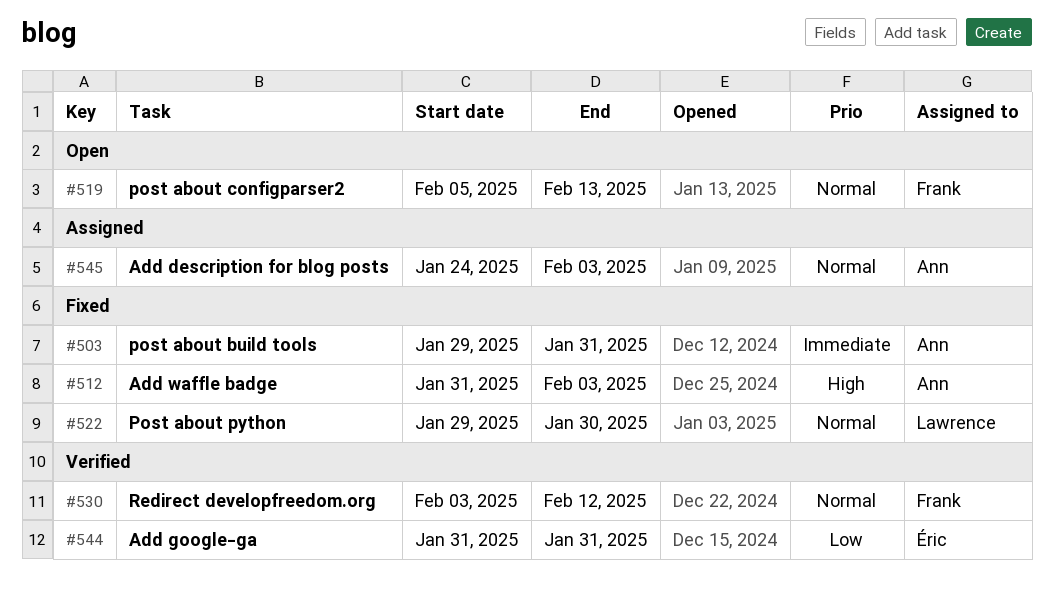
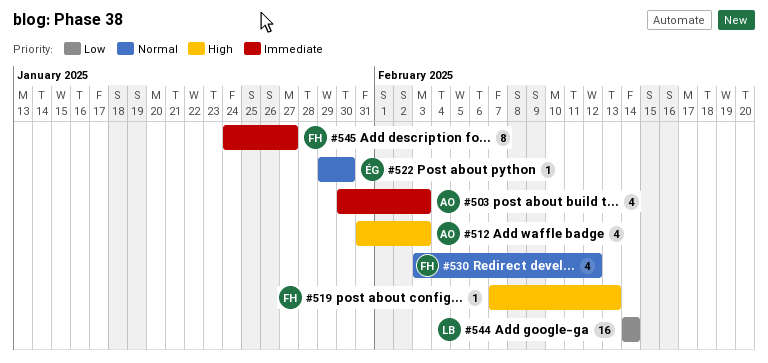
#503, start: Jan 29 -> Jan 30
#503, due: Jan 31 -> Feb 3
#519, priority: Normal -> High
#519, start: Feb 5 -> Feb 7
#522, owner: Lawrence -> Éric
#544, owner: Éric -> Lawrence
#544, start: Jan 31 -> Feb 14
#544, due: Jan 31 -> Feb 14
#545, owner: Ann -> Frank
#545, priority: Normal -> Immediate
#545, due: Feb 3 -> Jan 27

